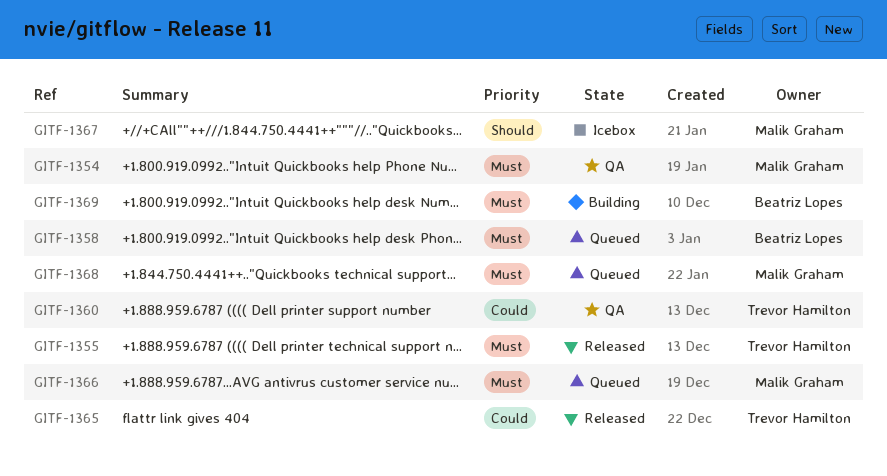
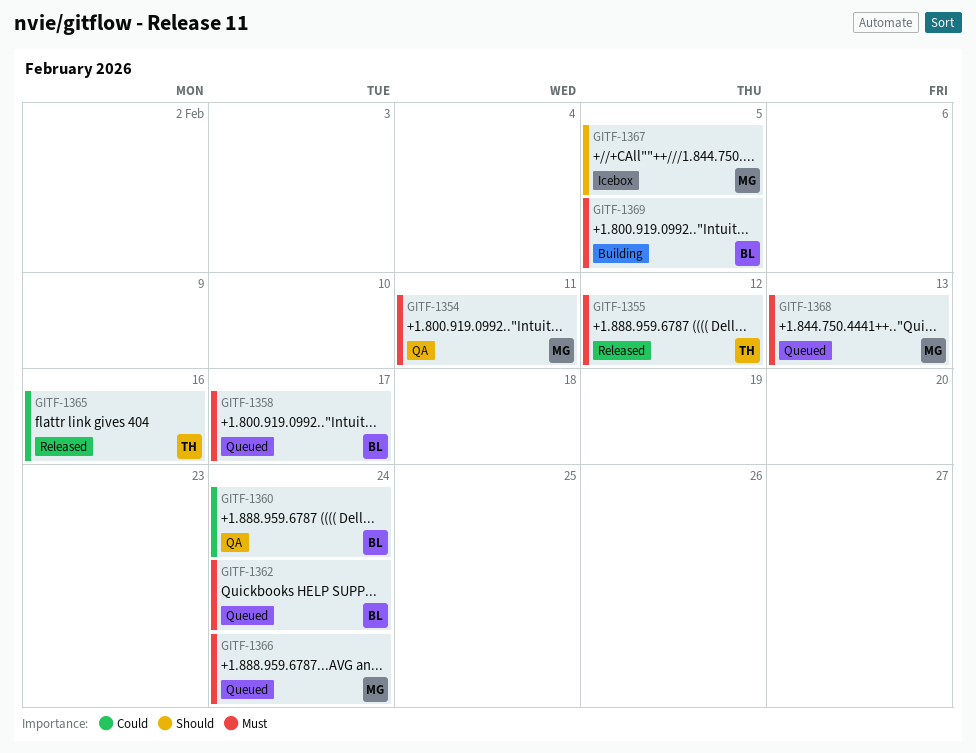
GITF-1360, owner: Trevor Hamilton -> Beatriz Lopes
GITF-1362: none -> present

